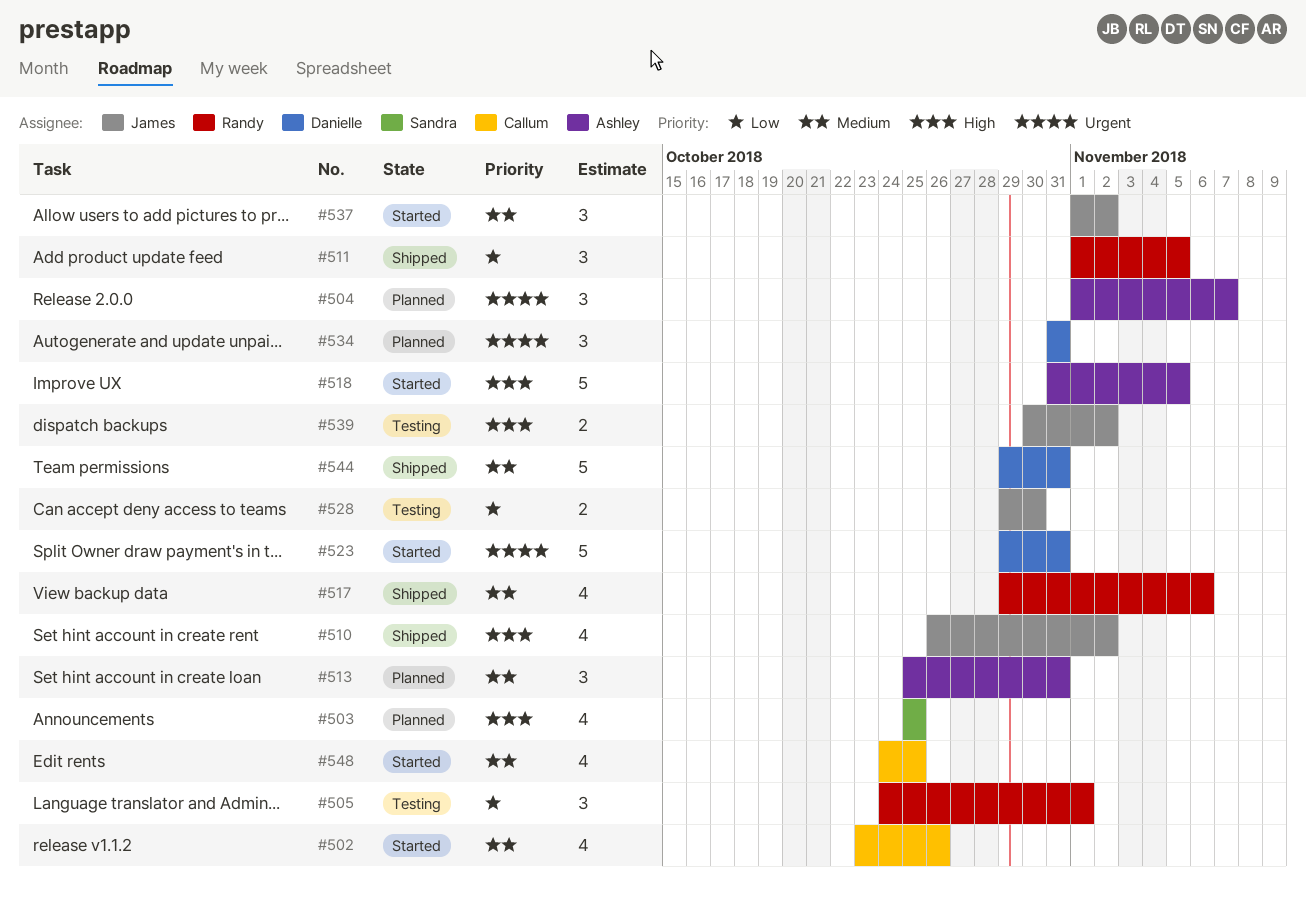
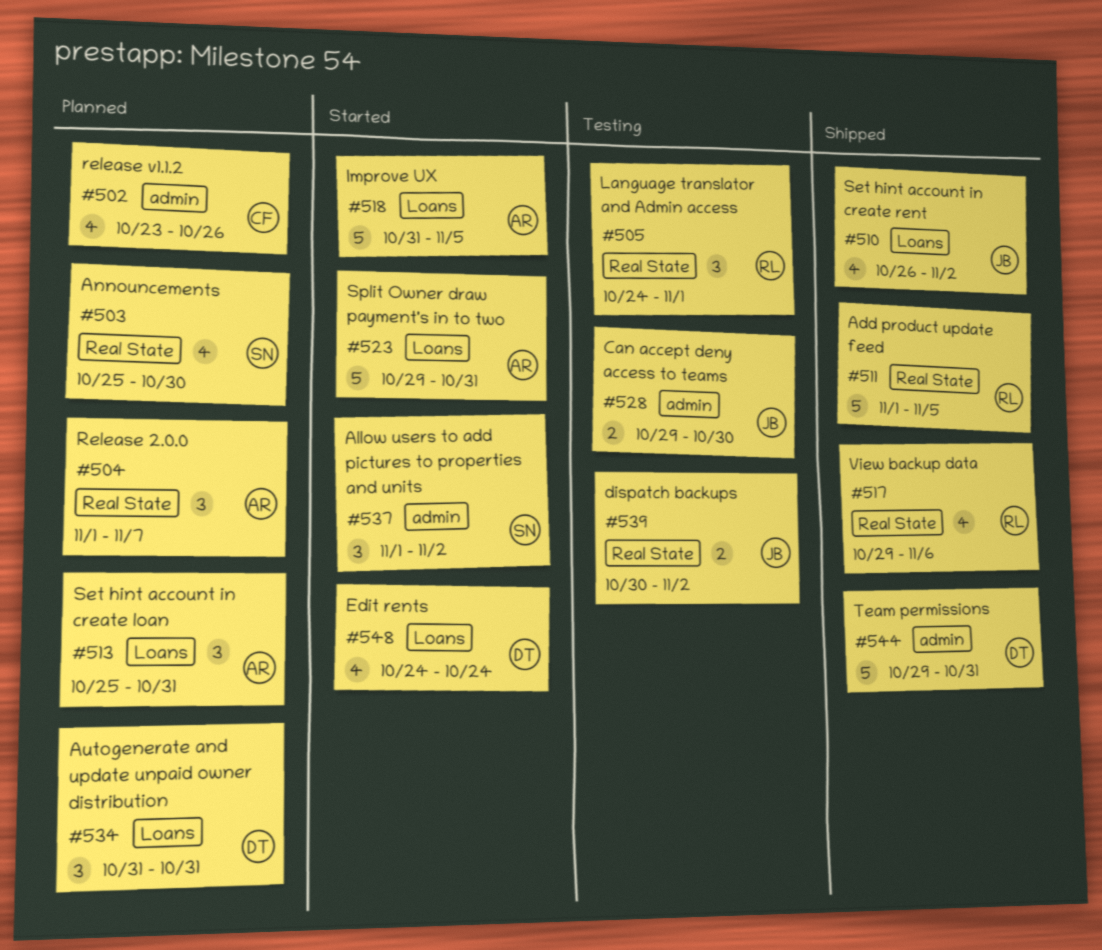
#502, status: Started -> Planned
#503, due: Oct 25 -> Oct 30
#511, estimate: 3 -> 5
#523, owner: Danielle -> Ashley
#537, owner: James -> Sandra
#548, owner: Callum -> Danielle
#548, due: Oct 25 -> Oct 24

